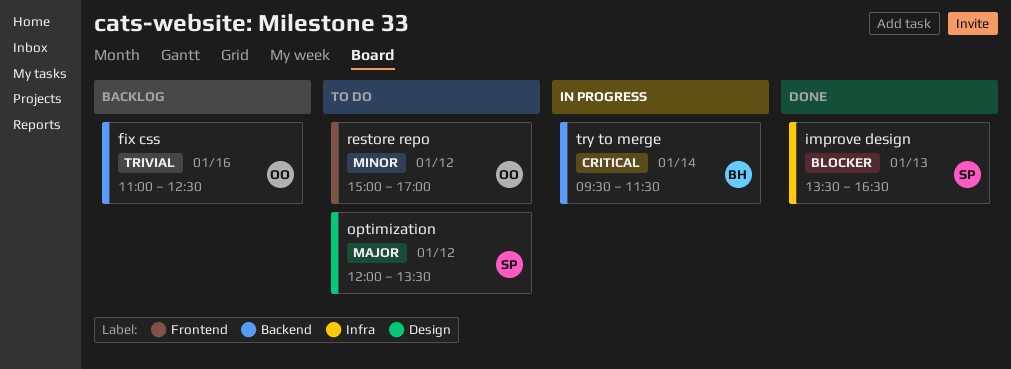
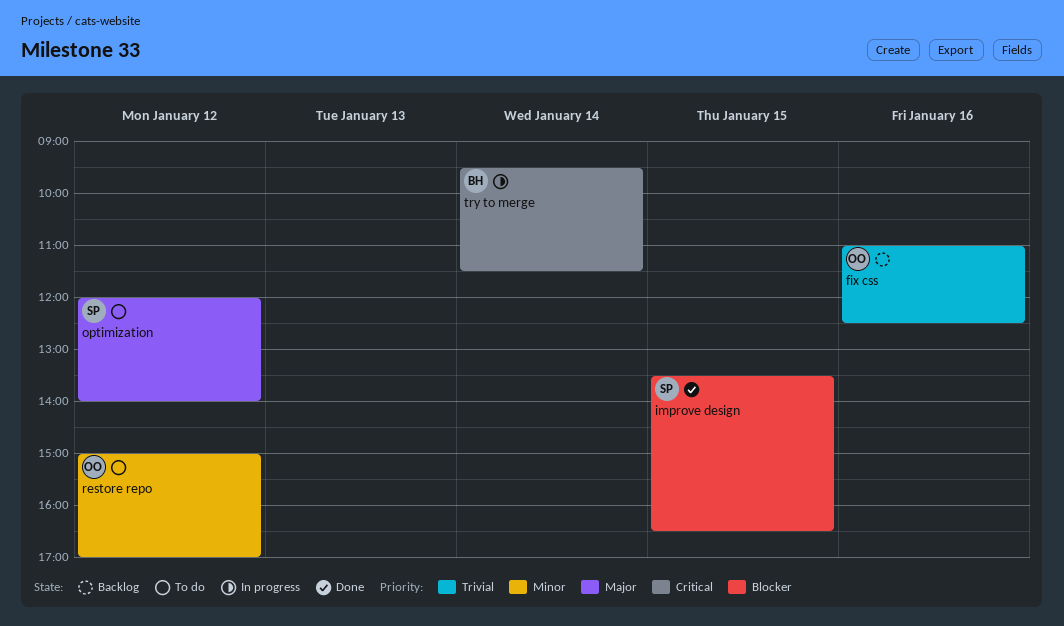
improve design, day: Jan 13 -> Jan 15
optimization, ends: 13:30 -> 14:00

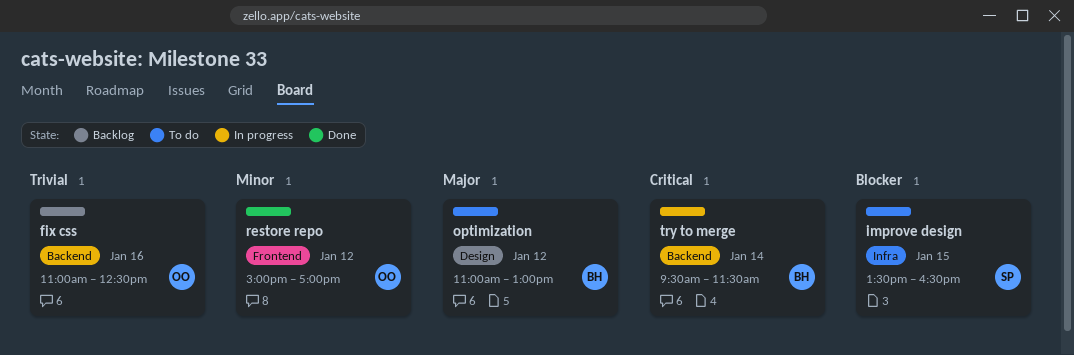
improve design, status: Done -> To do
optimization, owner: SP -> BH
optimization, begins: 12:00 -> 11:00
optimization, ends: 14:00 -> 13:00
restore repo, status: To do -> Done

